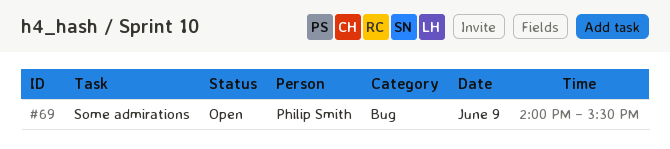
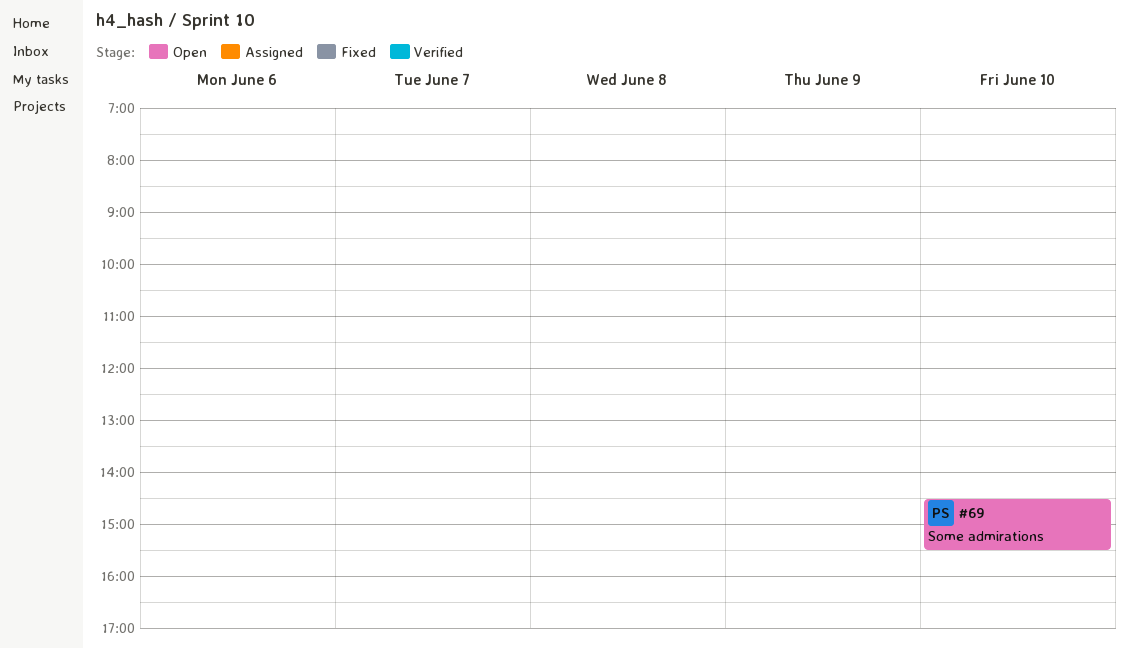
#69, day: Jun 9 -> Jun 10
#69, begins: 14:00 -> 14:30

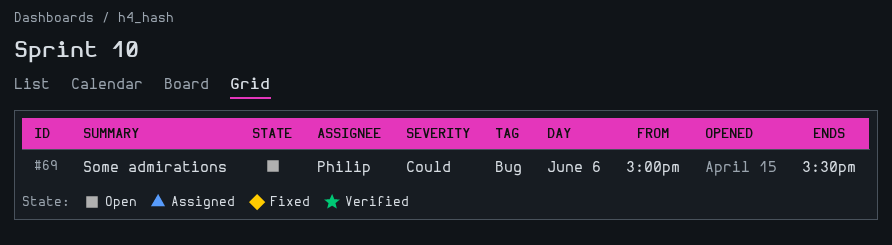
#69, day: Jun 10 -> Jun 6
#69, begins: 14:30 -> 15:00

